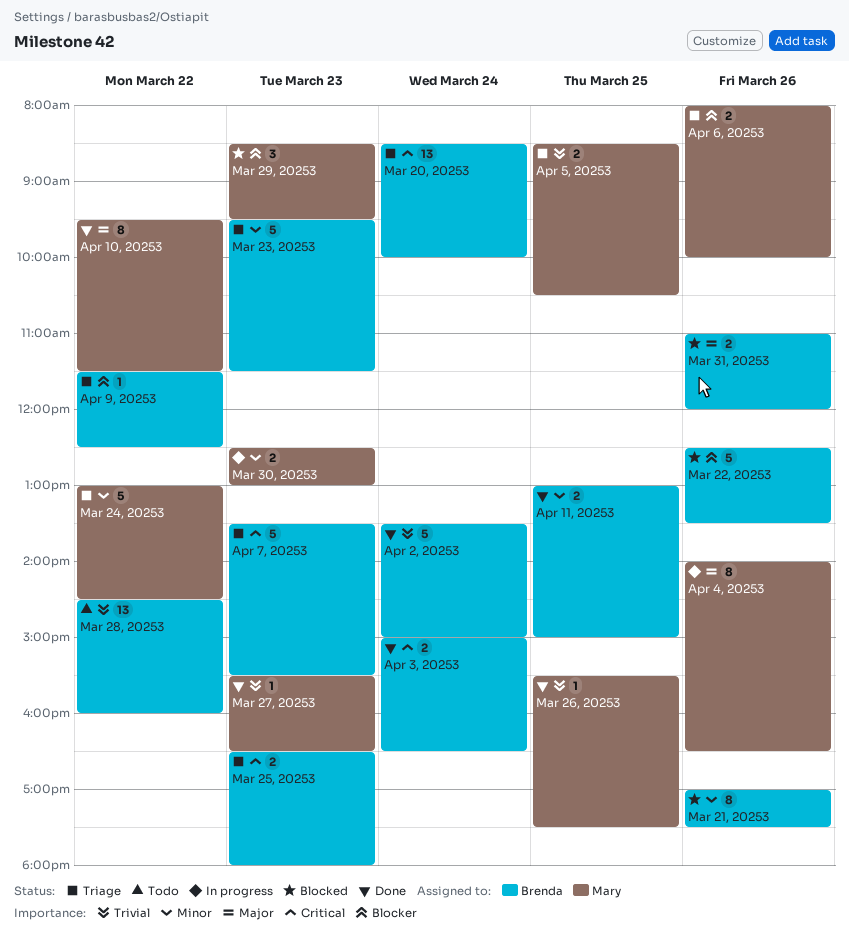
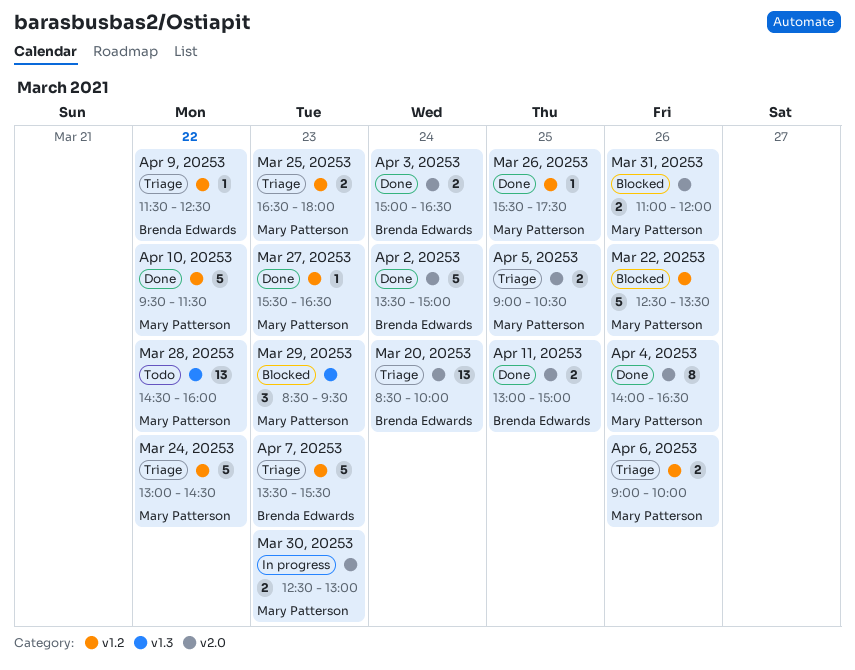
Apr 10, 20253, estimate: 8 -> 5
Apr 4, 20253, status: In progress -> Done
Apr 5, 20253, begins: 08:30 -> 09:00
Apr 6, 20253, begins: 08:00 -> 09:00
Mar 21, 20253: present -> none
Mar 22, 20253, owner: Brenda Edwards -> Mary Patterson
Mar 23, 20253: present -> none
Mar 25, 20253, owner: Brenda Edwards -> Mary Patterson
Mar 28, 20253, owner: Brenda Edwards -> Mary Patterson
Mar 31, 20253, owner: Brenda Edwards -> Mary Patterson

